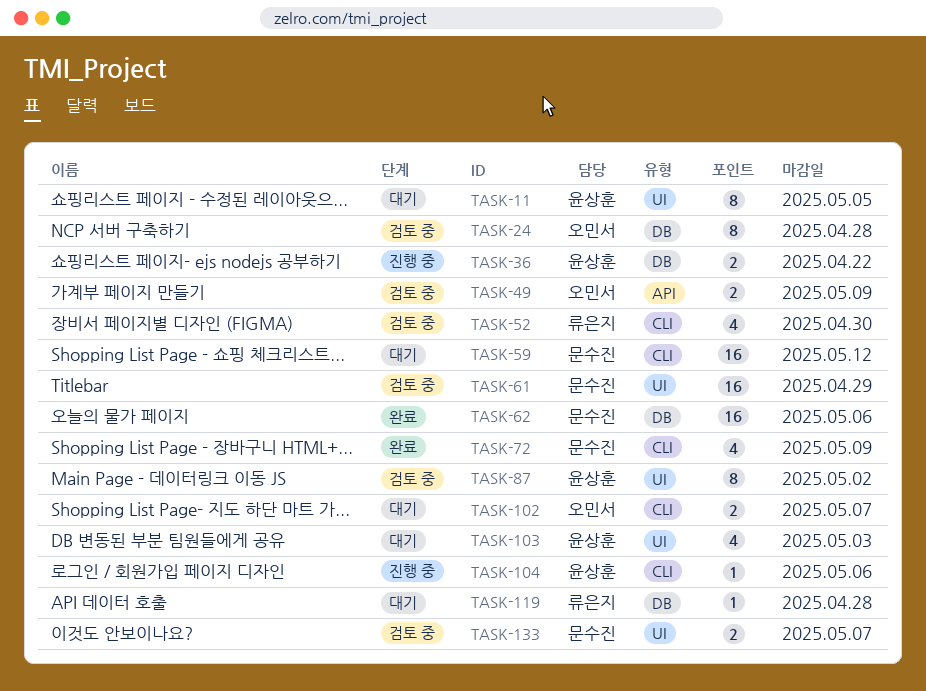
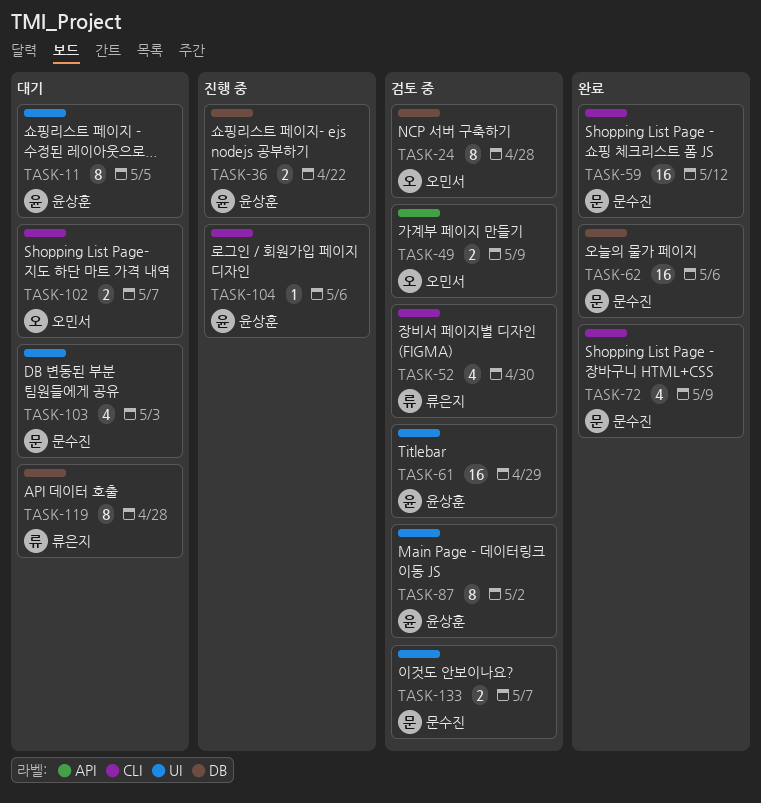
TASK-59, status: 대기 -> 완료
TASK-61, owner: 문수진 -> 윤상훈
TASK-103, owner: 윤상훈 -> 문수진
TASK-119, estimate: 1 -> 8

